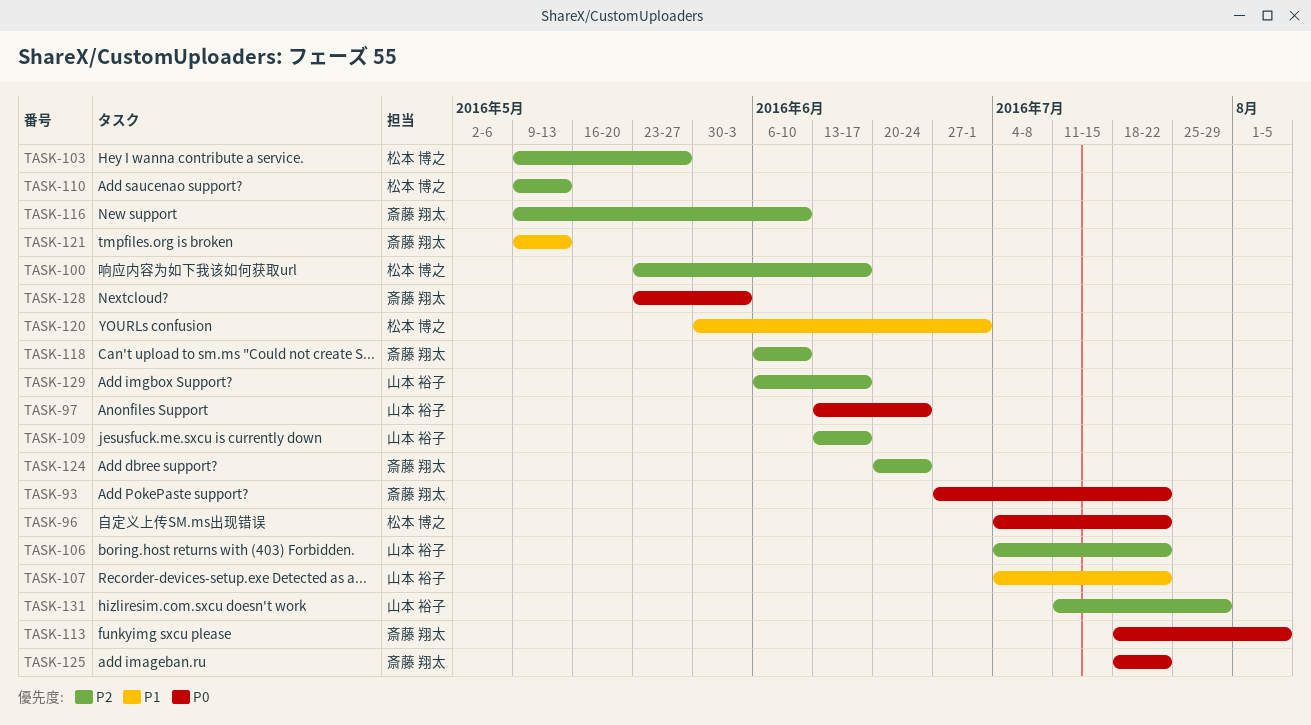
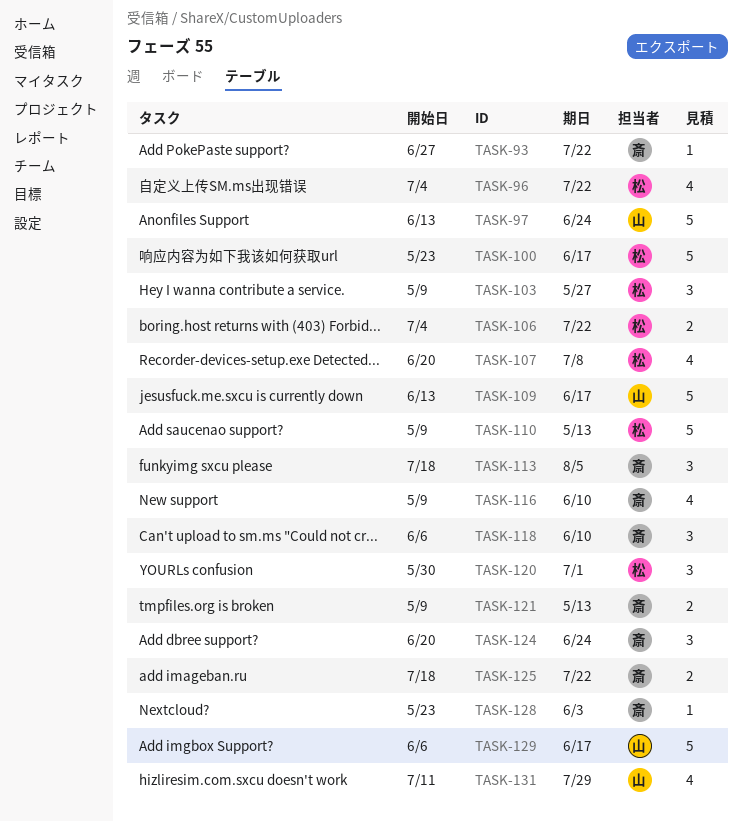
TASK-106, owner: 山本 裕子 -> 松本 博之
TASK-107, owner: 山本 裕子 -> 松本 博之
TASK-107, start: Jul 4 -> Jun 20
TASK-107, due: Jul 22 -> Jul 8

